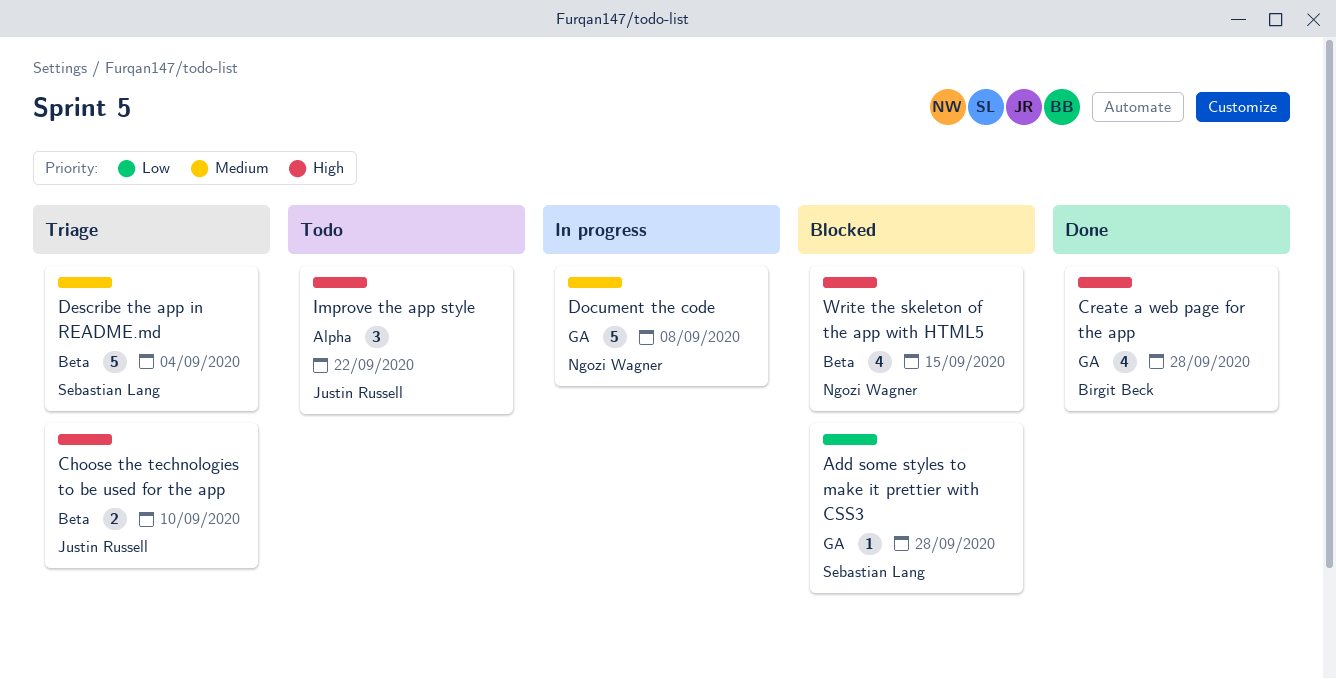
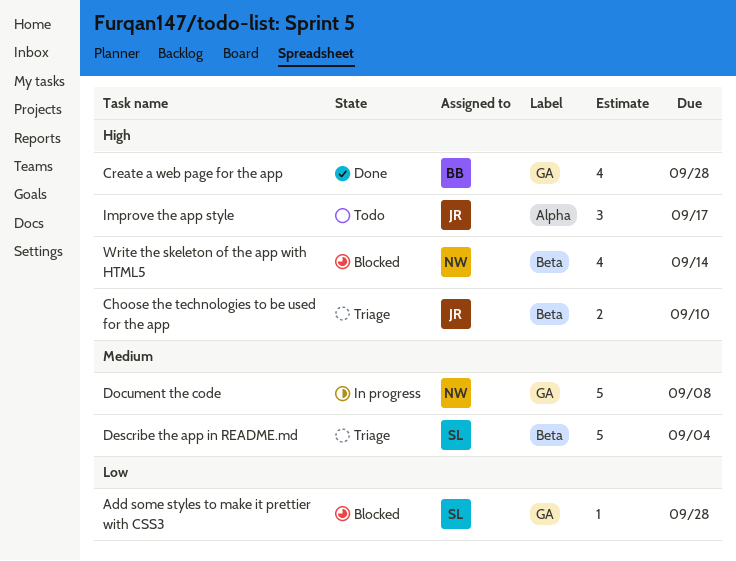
Improve the app style, due: Sep 22 -> Sep 17
Write the skeleton of the app with HTML5, due: Sep 15 -> Sep 14

